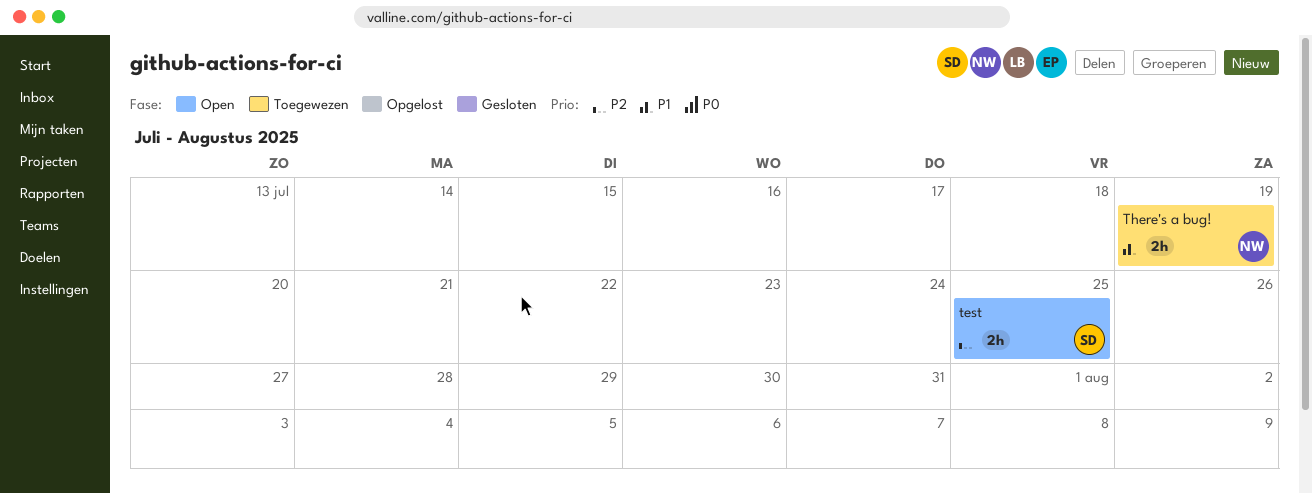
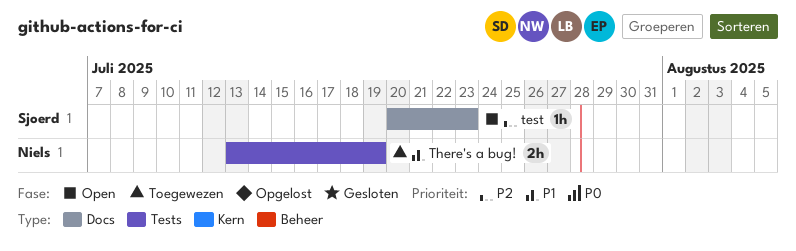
test, estimate: 2h -> 1h
test, due: Jul 25 -> Jul 23

